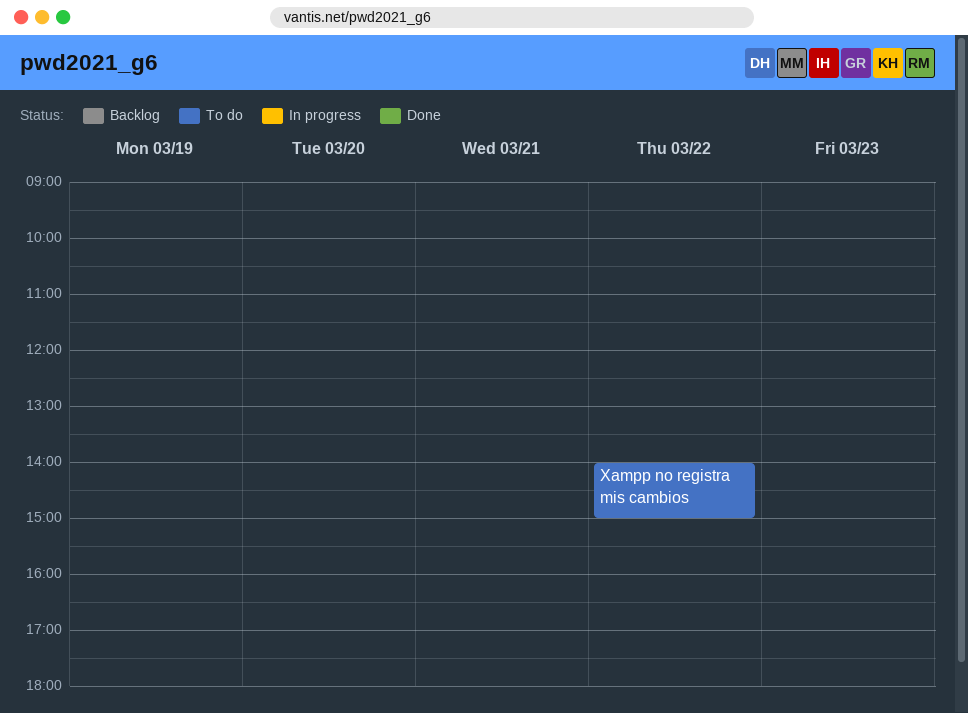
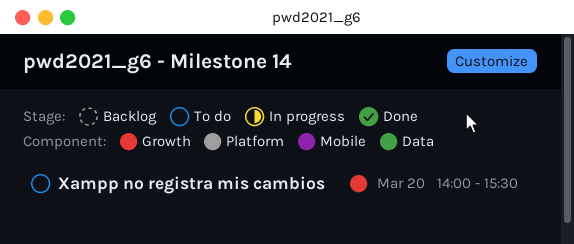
Xampp no registra mis cambios, day: Mar 22 -> Mar 20
Xampp no registra mis cambios, ends: 15:00 -> 15:30

